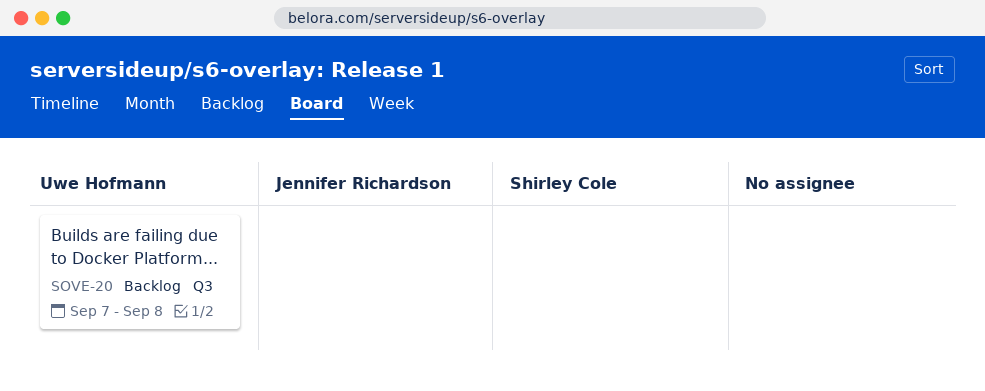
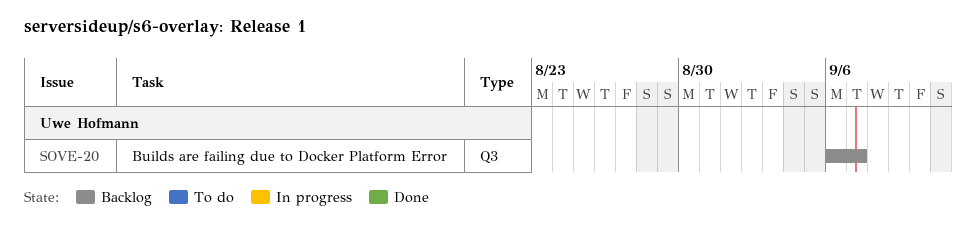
SOVE-20, start: Sep 7 -> Sep 6
SOVE-20, due: Sep 8 -> Sep 7

